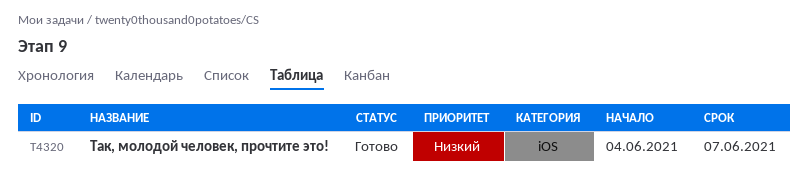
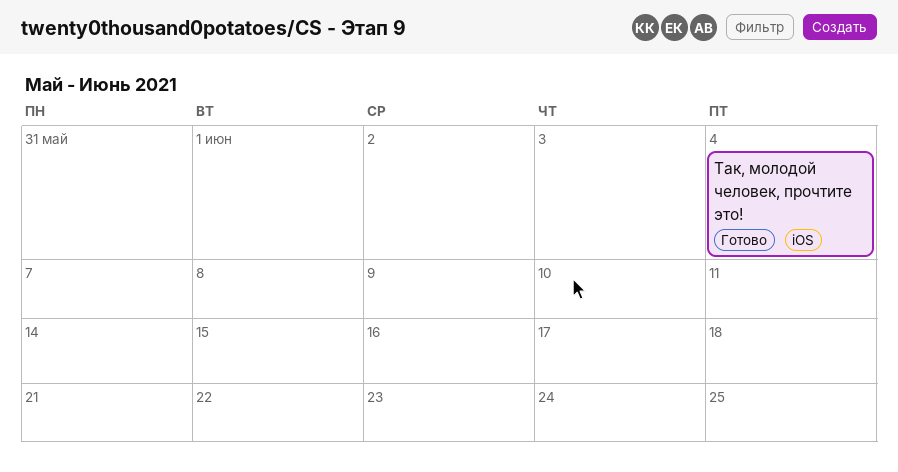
Так, молодой человек, прочтите это!, due: Jun 7 -> Jun 4

